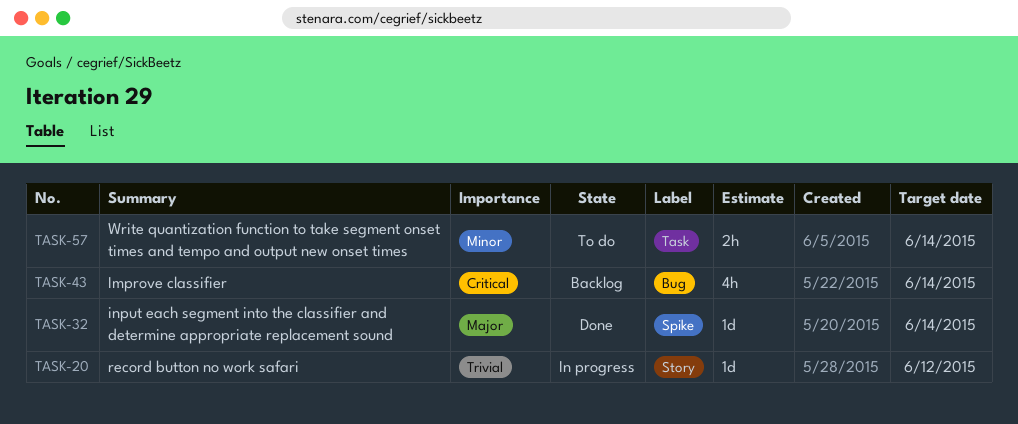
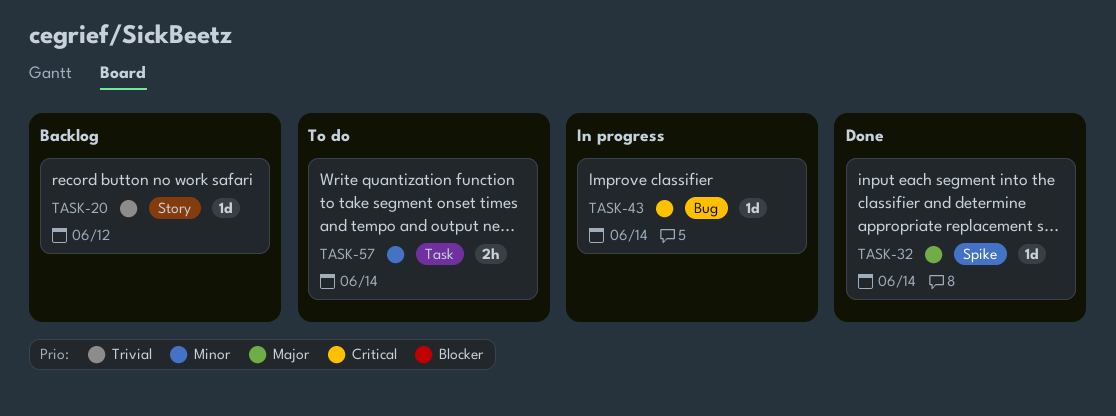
TASK-20, status: In progress -> Backlog
TASK-43, status: Backlog -> In progress
TASK-43, estimate: 4h -> 1d

